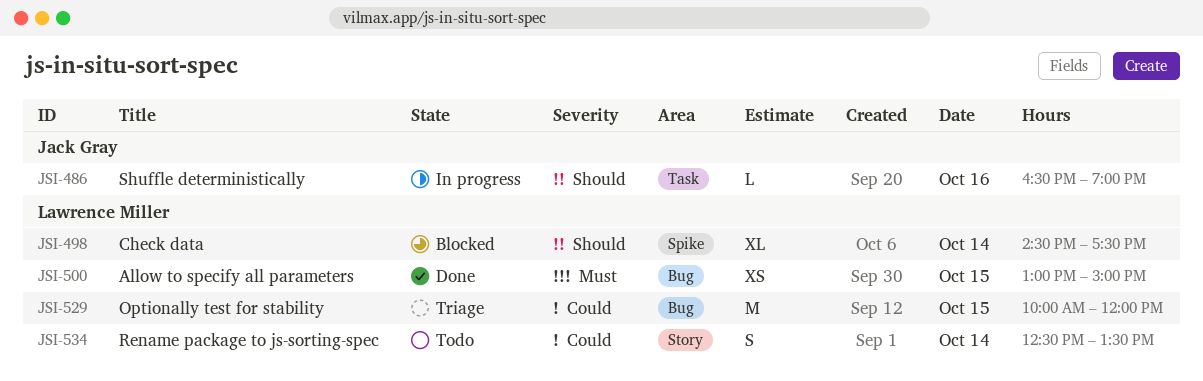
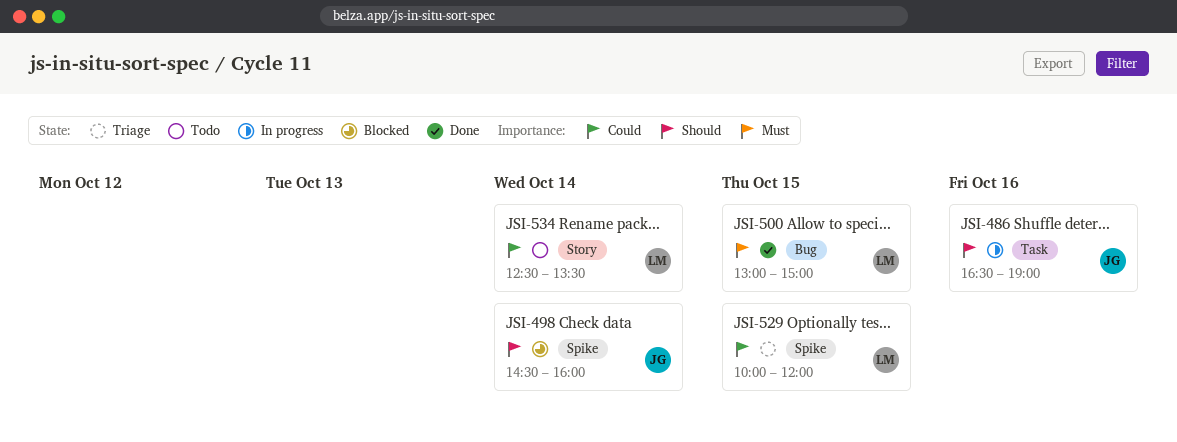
JSI-498, owner: Lawrence Miller -> Jack Gray
JSI-498, ends: 17:30 -> 16:00
JSI-529, label: Bug -> Spike

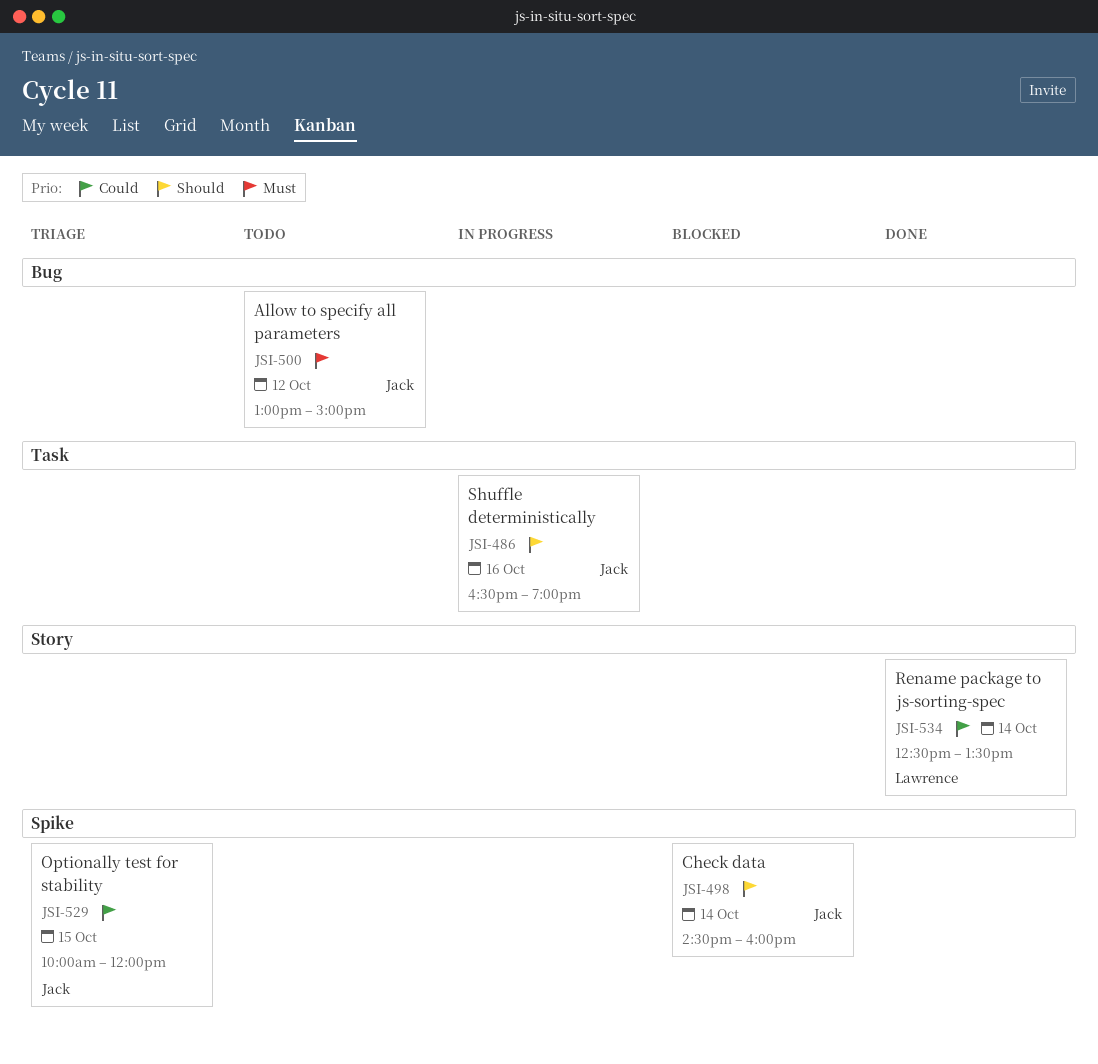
JSI-500, status: Done -> Todo
JSI-500, owner: Lawrence -> Jack
JSI-500, day: Oct 15 -> Oct 12
JSI-529, owner: Lawrence -> Jack
JSI-534, status: Todo -> Done

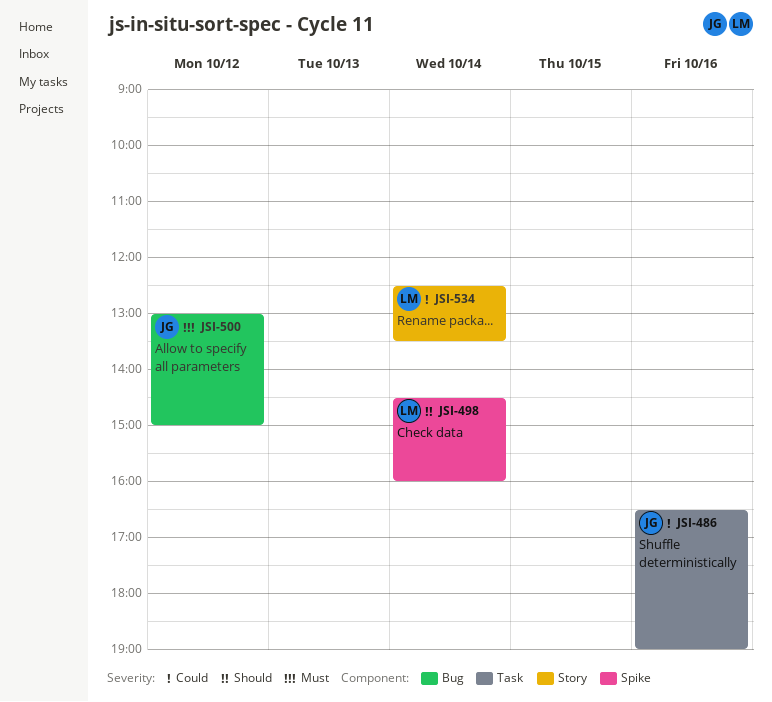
JSI-486, priority: Should -> Could
JSI-498, owner: Jack -> Lawrence
JSI-529: present -> none

